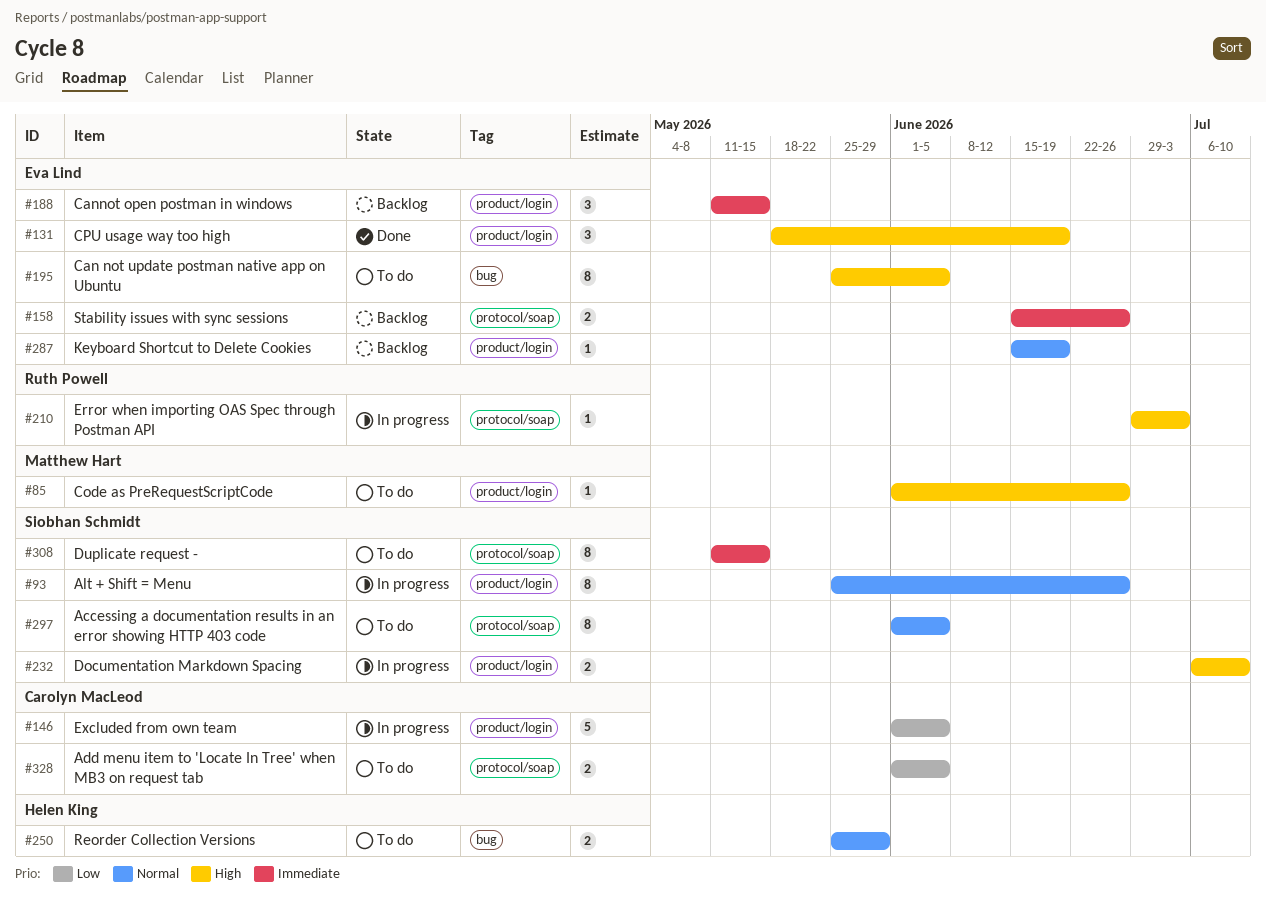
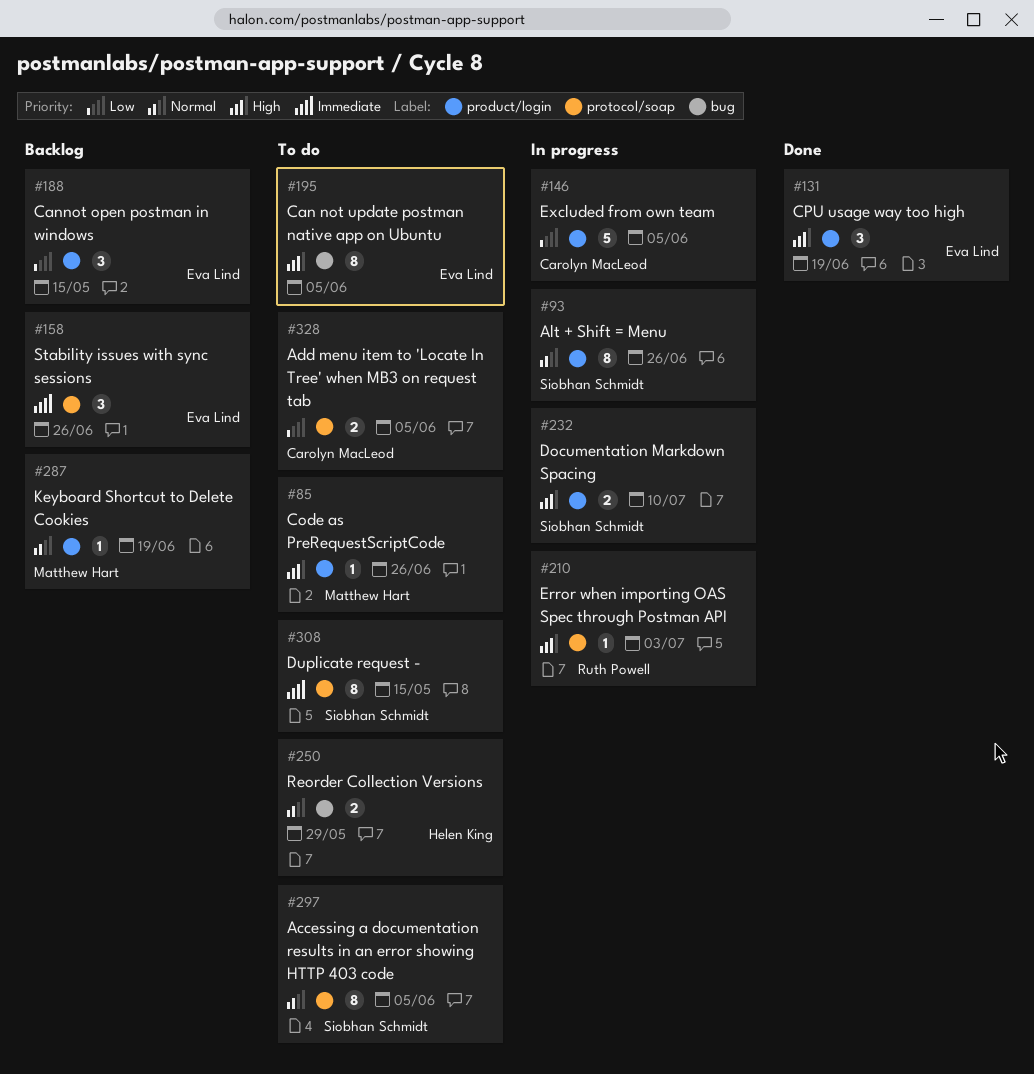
#158, estimate: 2 -> 3
#188, priority: Immediate -> Low
#287, owner: Eva Lind -> Matthew Hart

